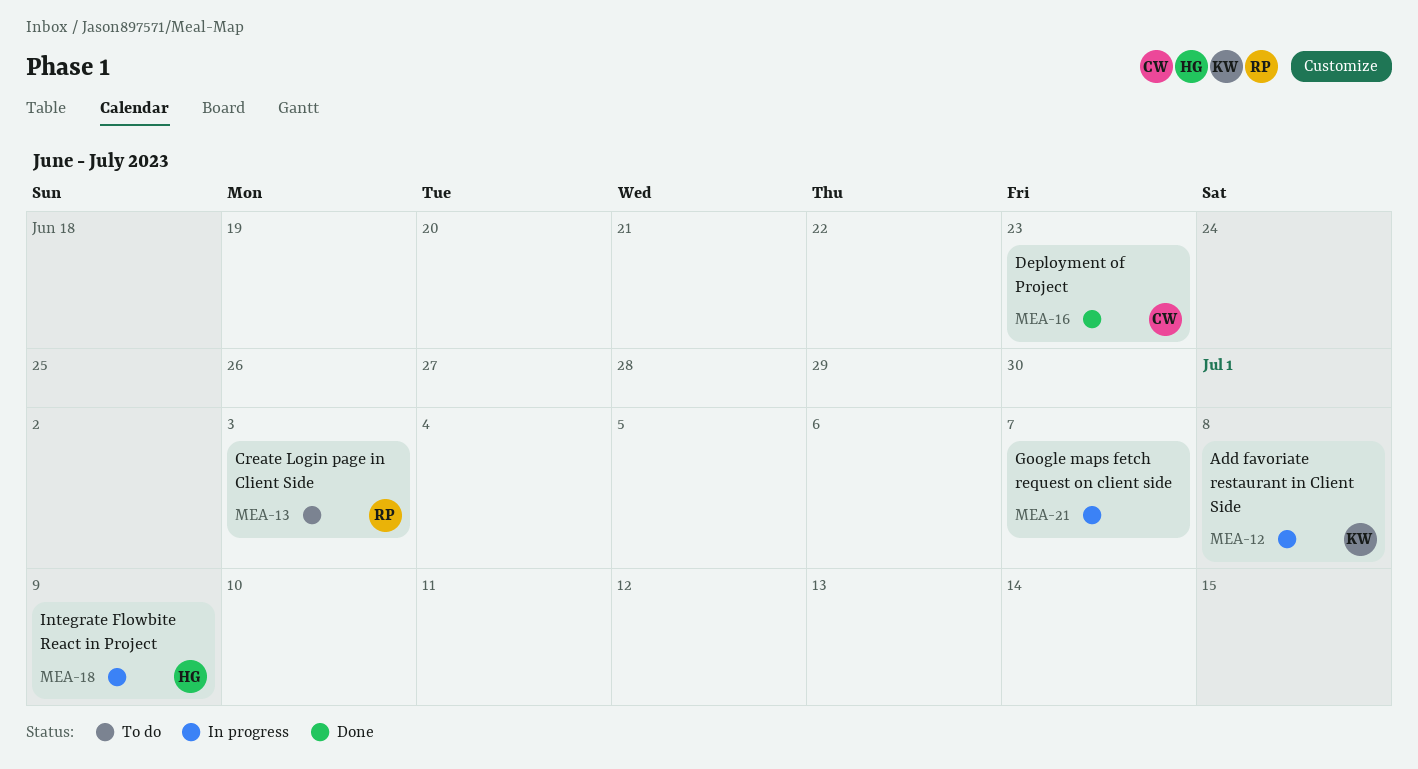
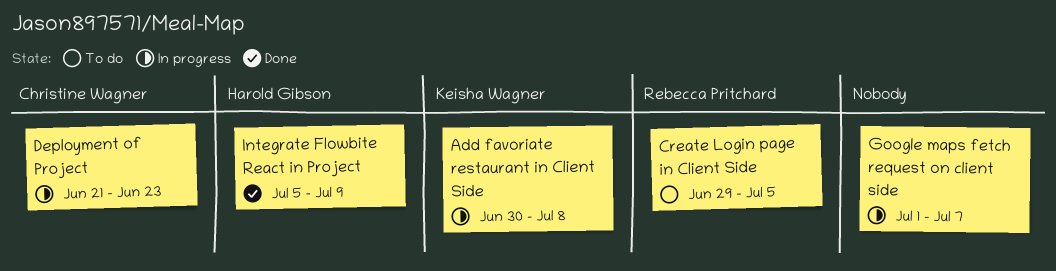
Create Login page in Client Side, due: Jul 3 -> Jul 5
Deployment of Project, status: Done -> In progress
Integrate Flowbite React in Project, status: In progress -> Done

